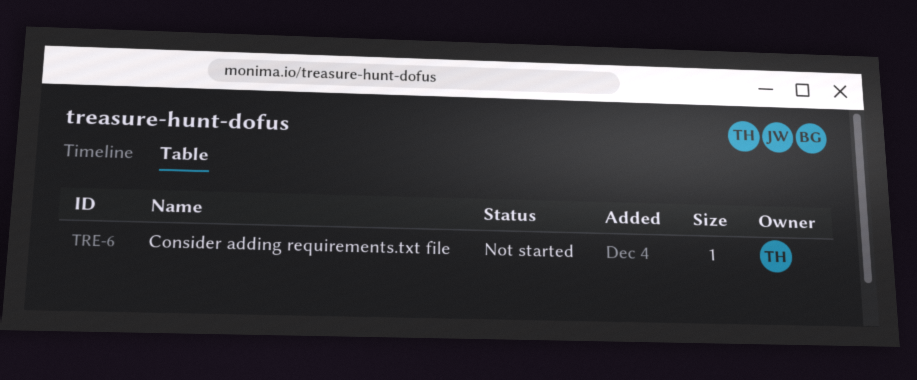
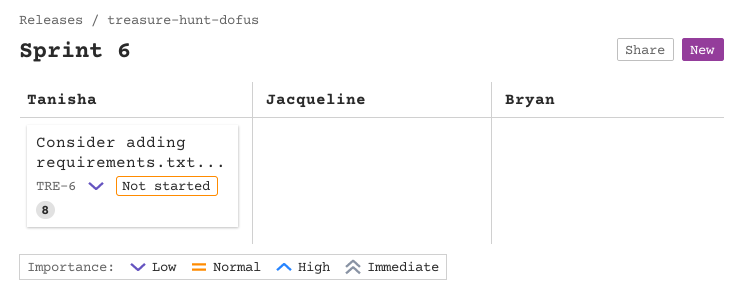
TRE-6, estimate: 1 -> 8

